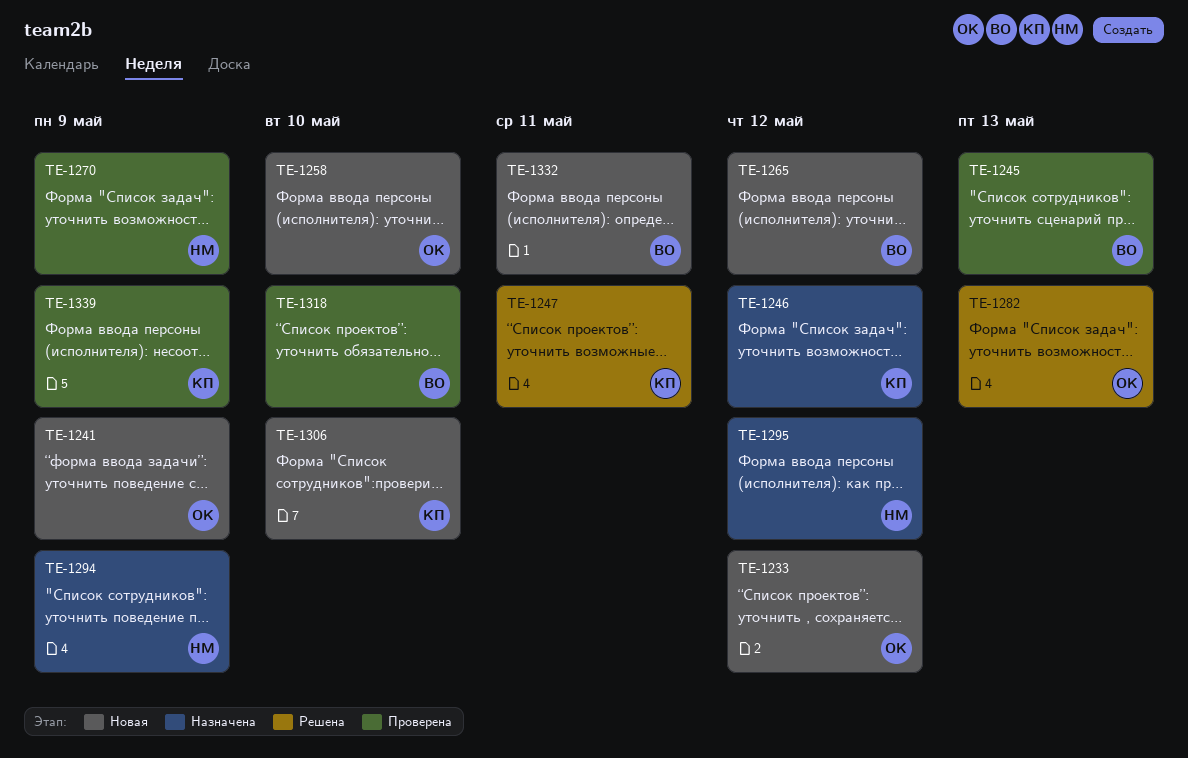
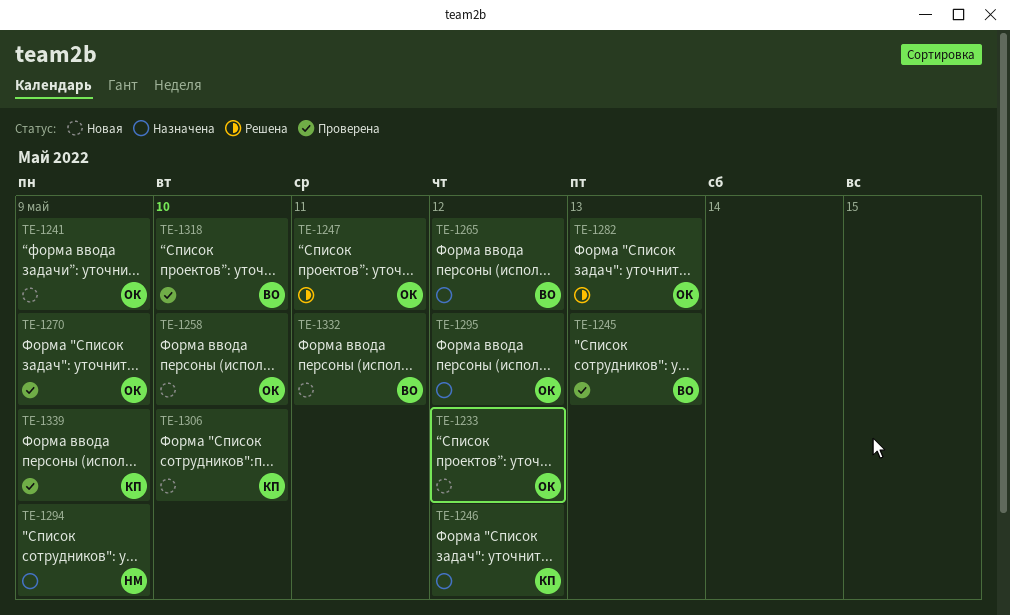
TE-1247, owner: КП -> ОК
TE-1265, status: Новая -> Назначена
TE-1270, owner: НМ -> ОК
TE-1295, owner: НМ -> ОК

